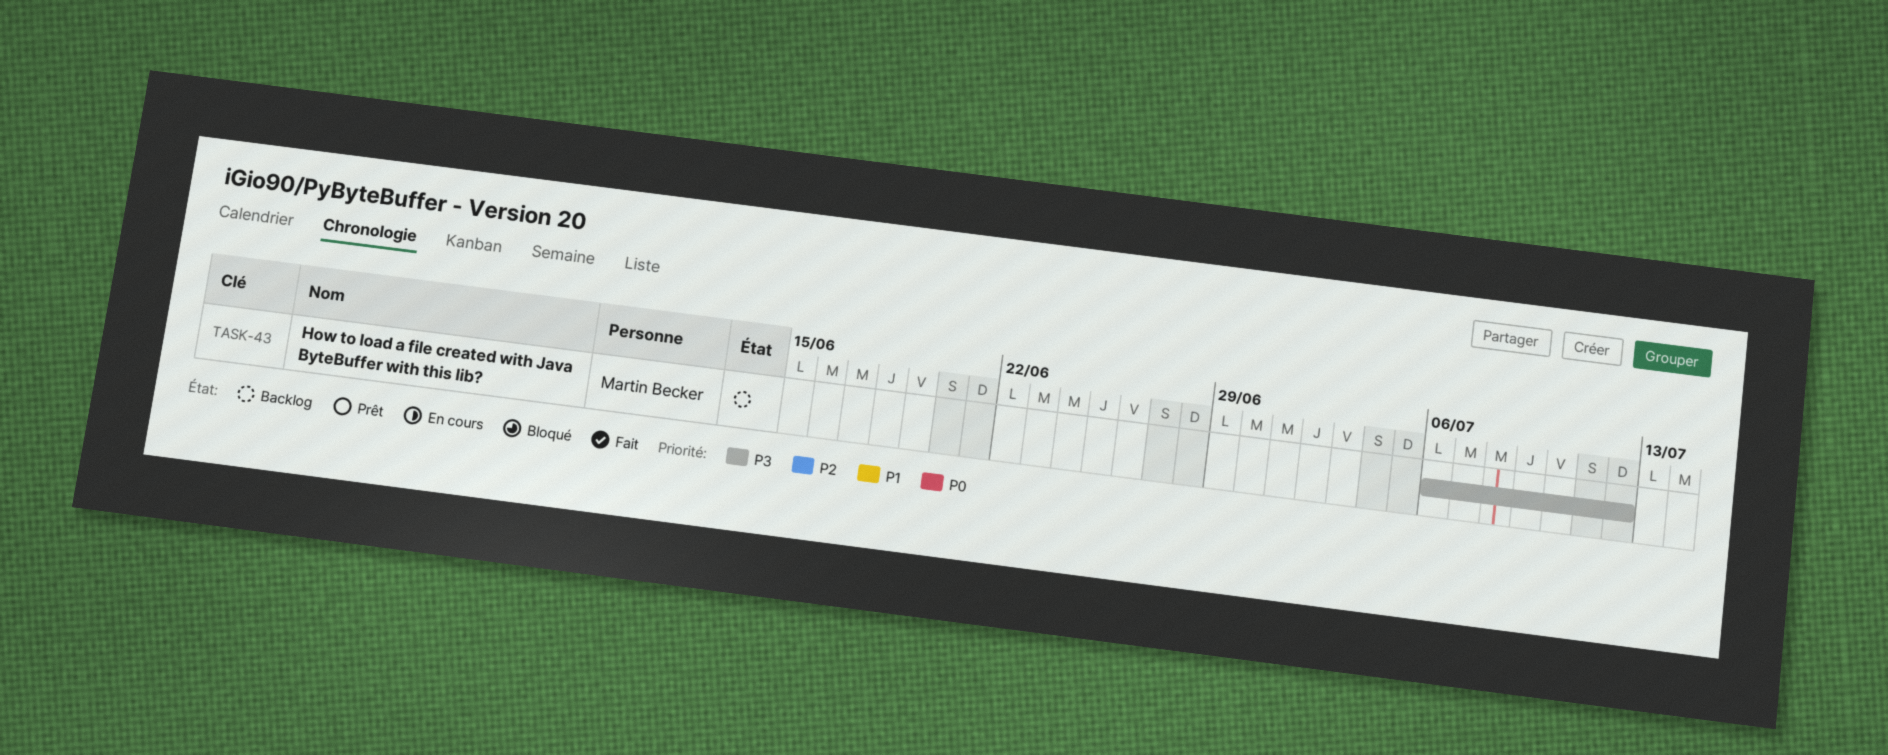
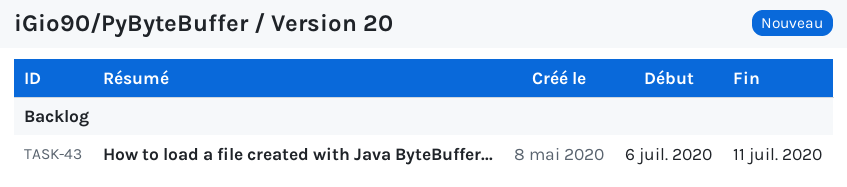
TASK-43, due: Jul 12 -> Jul 11

